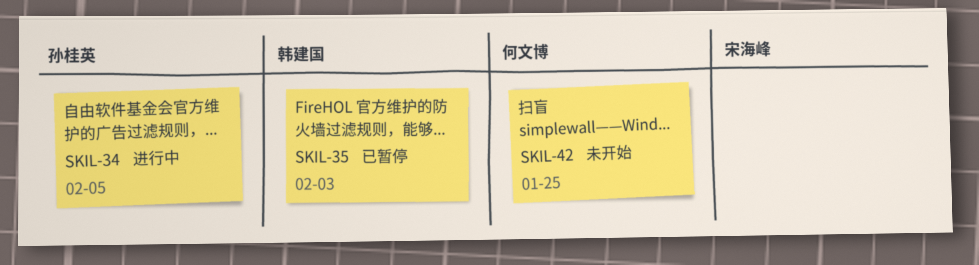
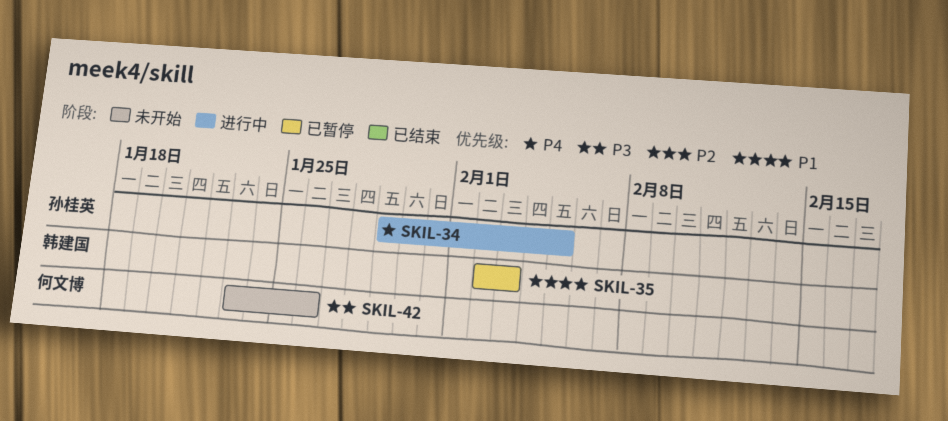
SKIL-42, due: Jan 25 -> Jan 26

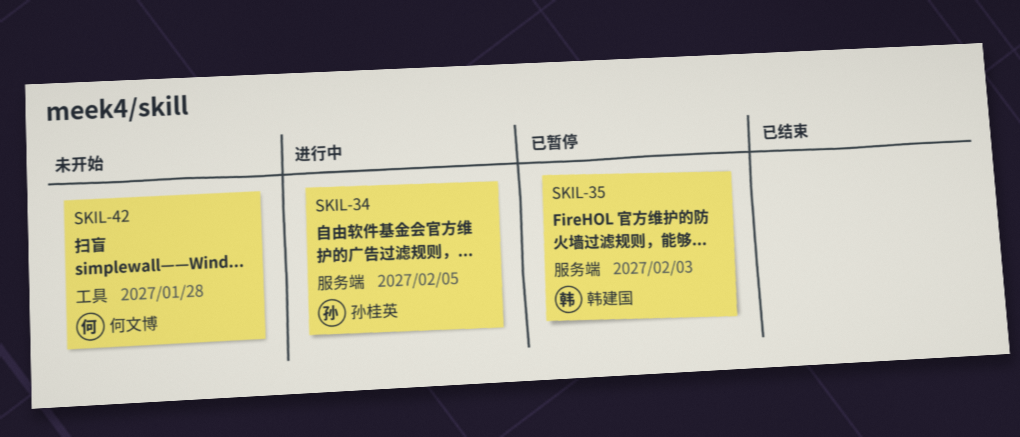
SKIL-42, due: Jan 26 -> Jan 28

